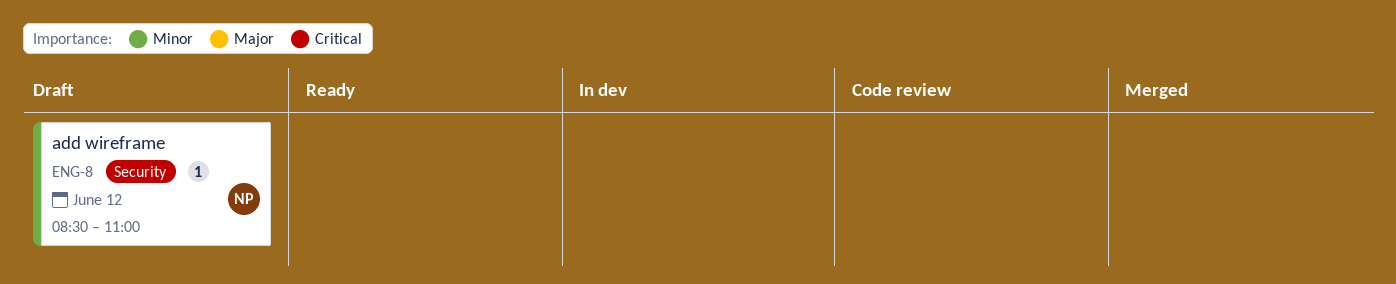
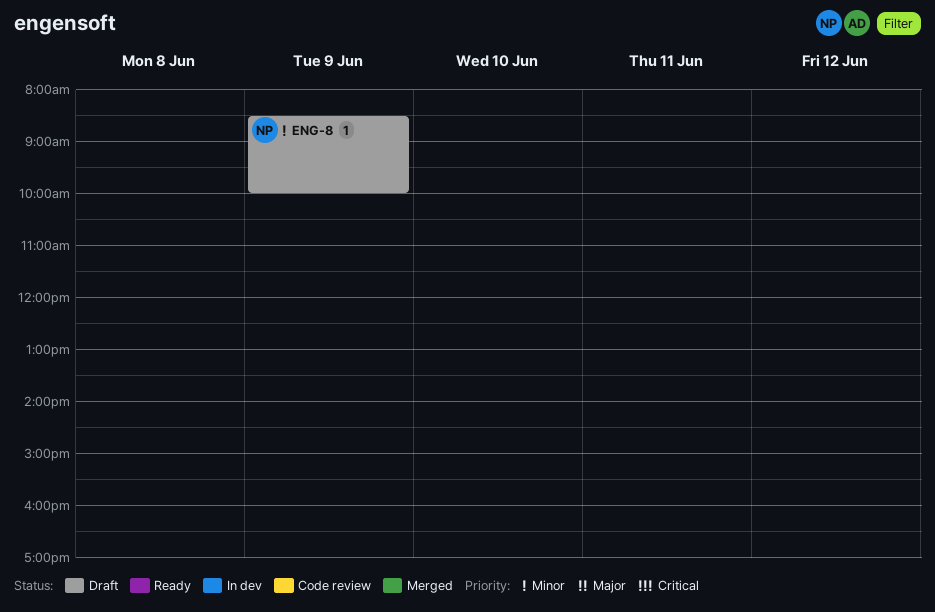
ENG-8, day: Jun 12 -> Jun 9
ENG-8, ends: 11:00 -> 10:00

